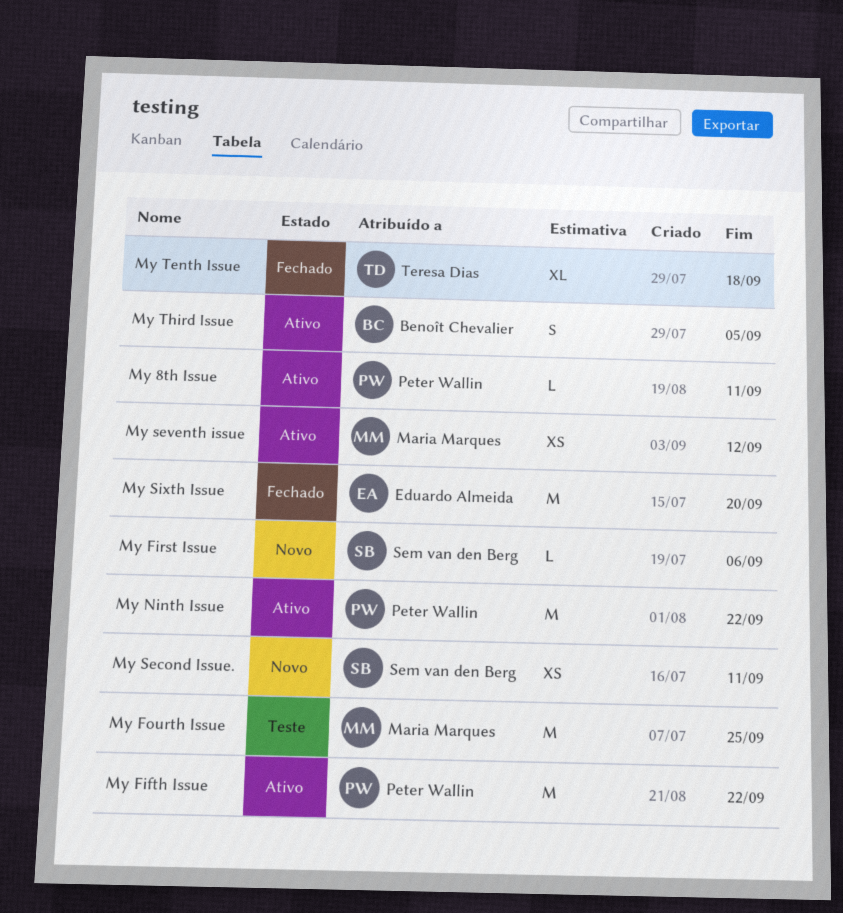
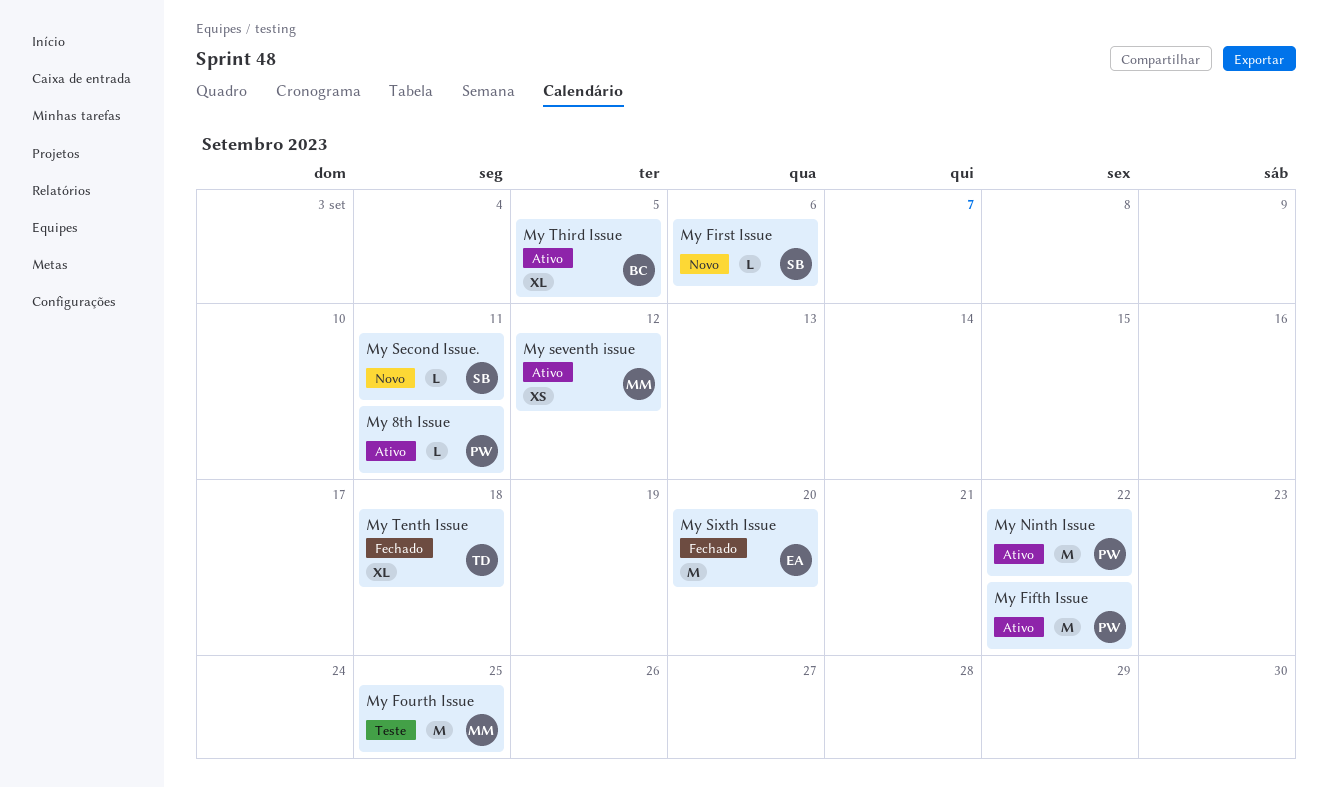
My Second Issue., estimate: XS -> L
My Third Issue, estimate: S -> XL

